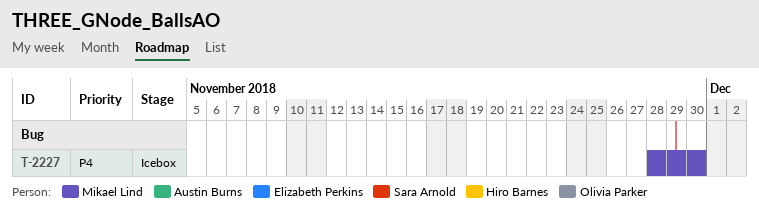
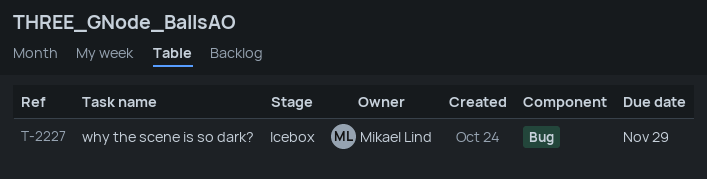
T-2227, due: Nov 30 -> Nov 29

